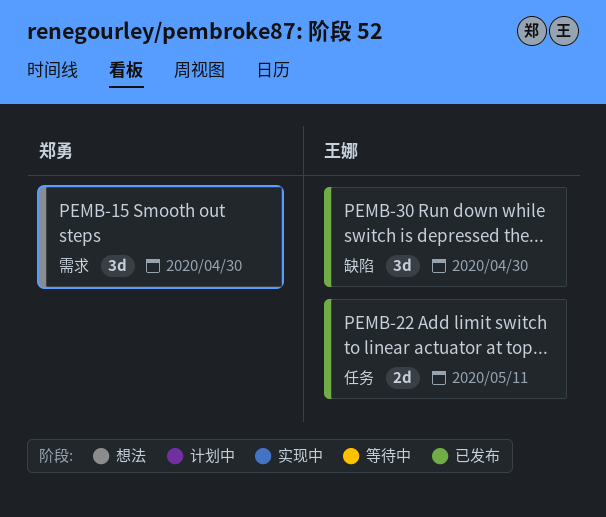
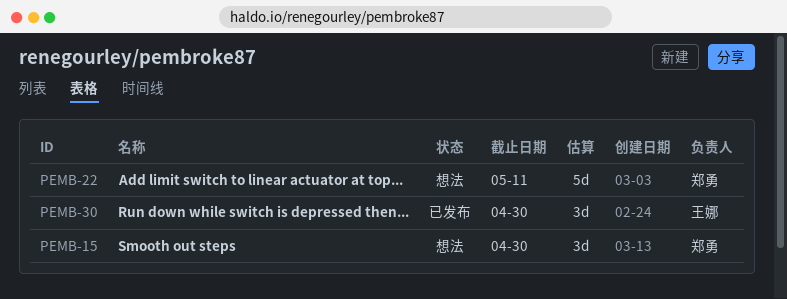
PEMB-22, status: 已发布 -> 想法
PEMB-22, owner: 王娜 -> 郑勇
PEMB-22, estimate: 2d -> 5d

